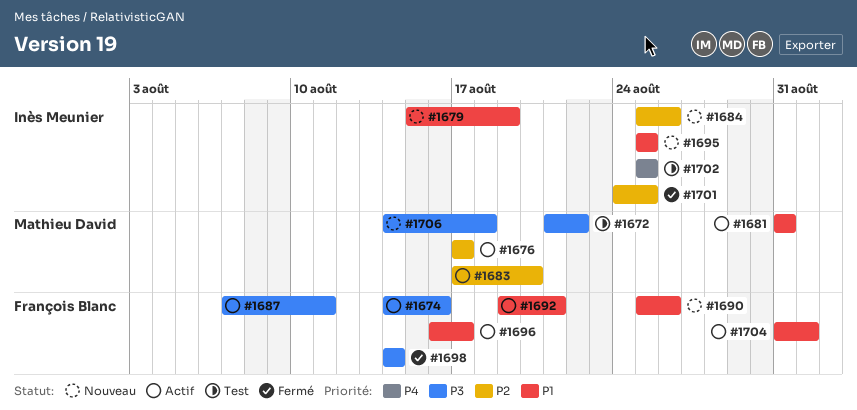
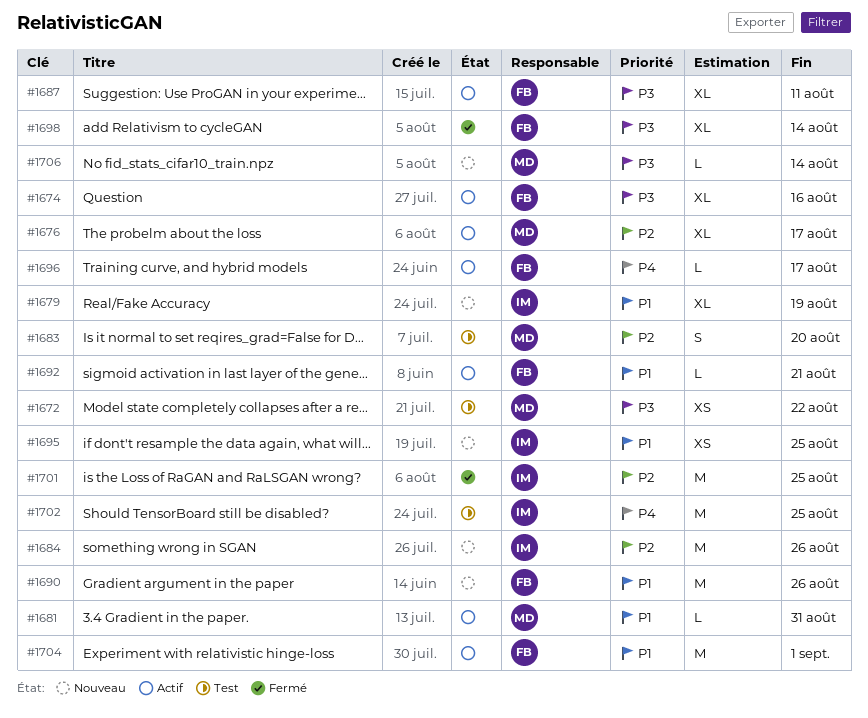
#1683, status: Actif -> Test
#1696, priority: P1 -> P4
#1706, due: Aug 18 -> Aug 14

